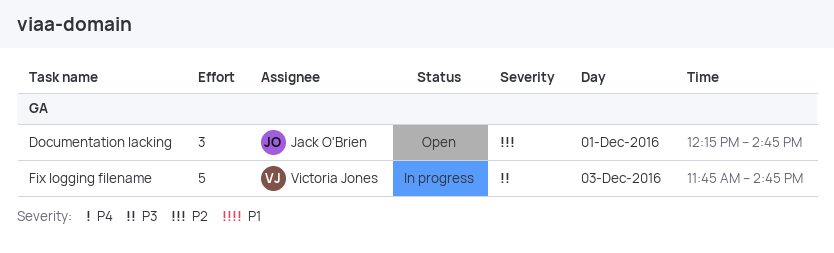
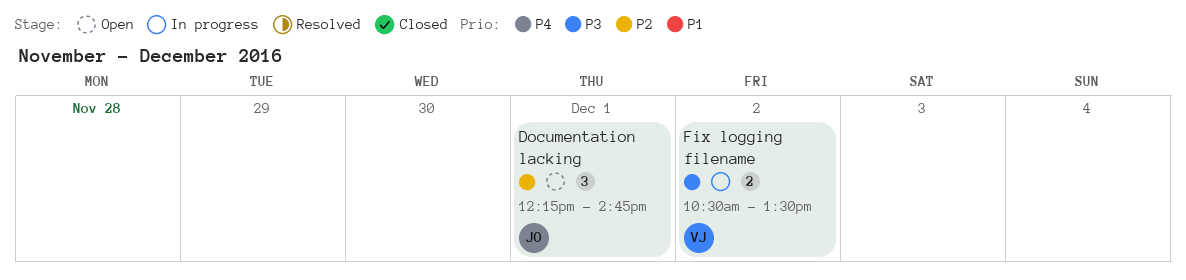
Fix logging filename, estimate: 5 -> 2
Fix logging filename, day: Dec 3 -> Dec 2
Fix logging filename, begins: 11:45 -> 10:30
Fix logging filename, ends: 14:45 -> 13:30

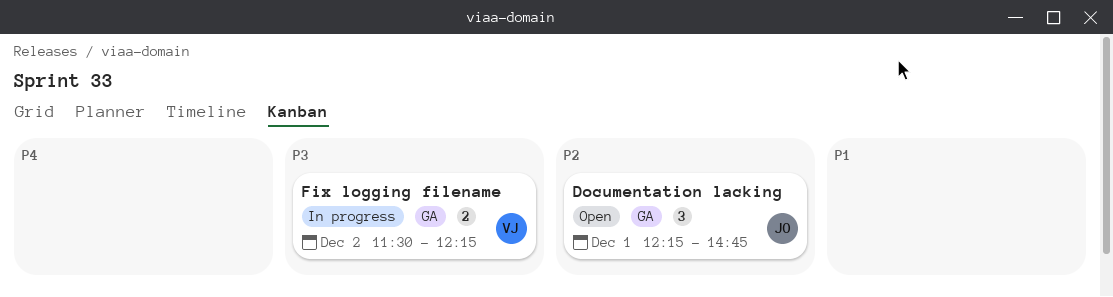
Fix logging filename, begins: 10:30 -> 11:30
Fix logging filename, ends: 13:30 -> 12:15

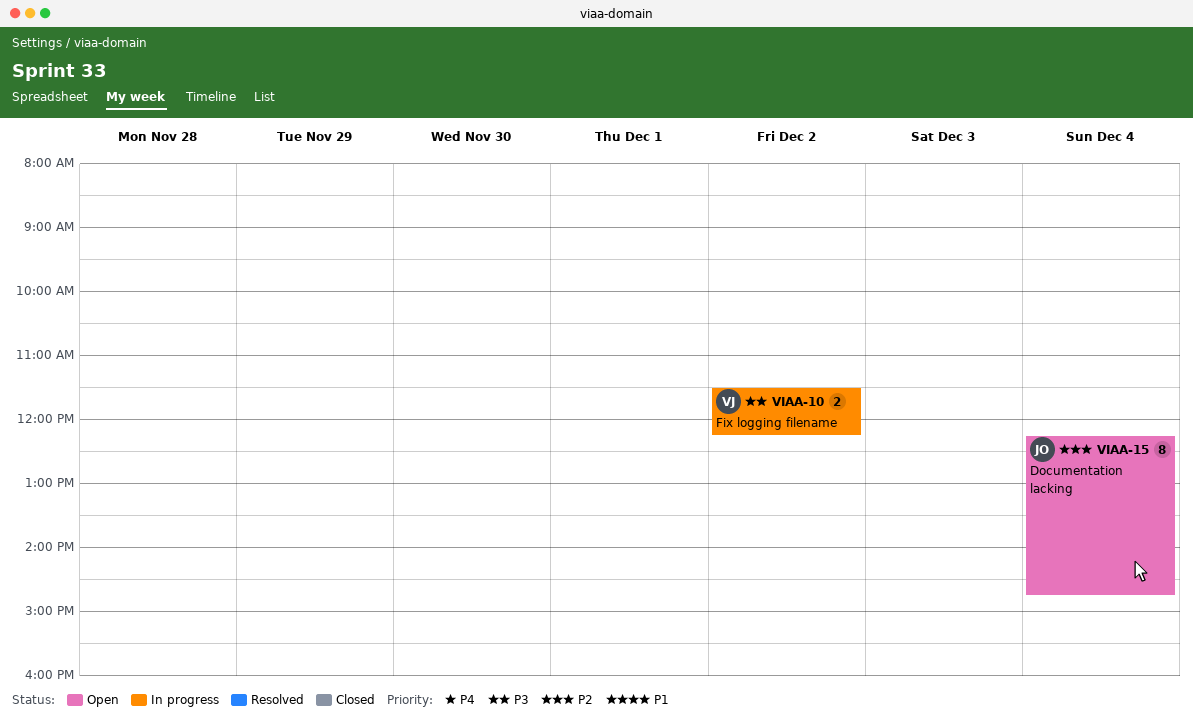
Documentation lacking, estimate: 3 -> 8
Documentation lacking, day: Dec 1 -> Dec 4

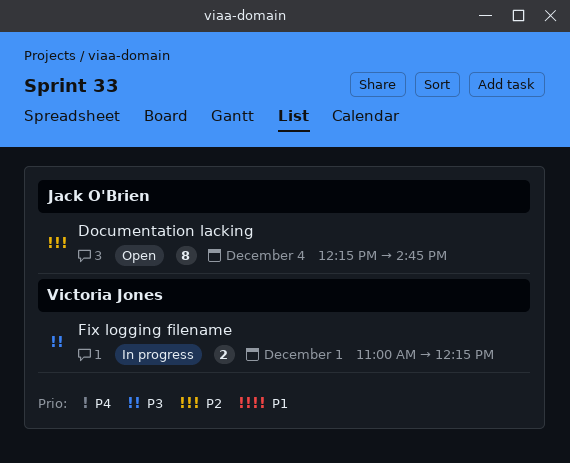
Fix logging filename, day: Dec 2 -> Dec 1
Fix logging filename, begins: 11:30 -> 11:00

